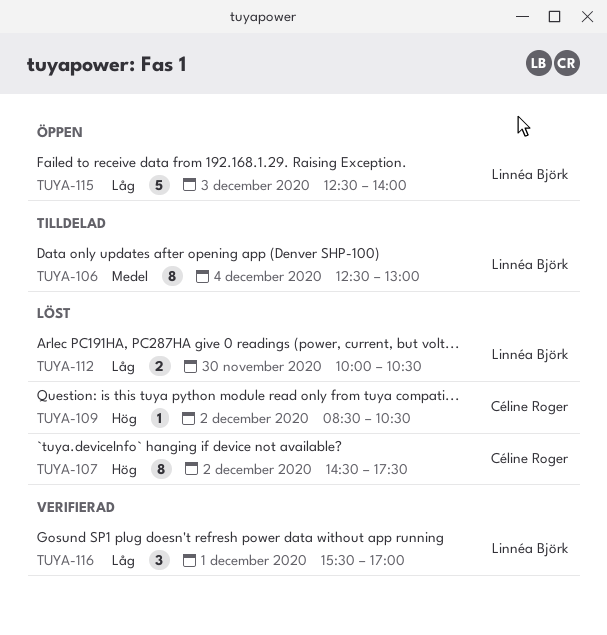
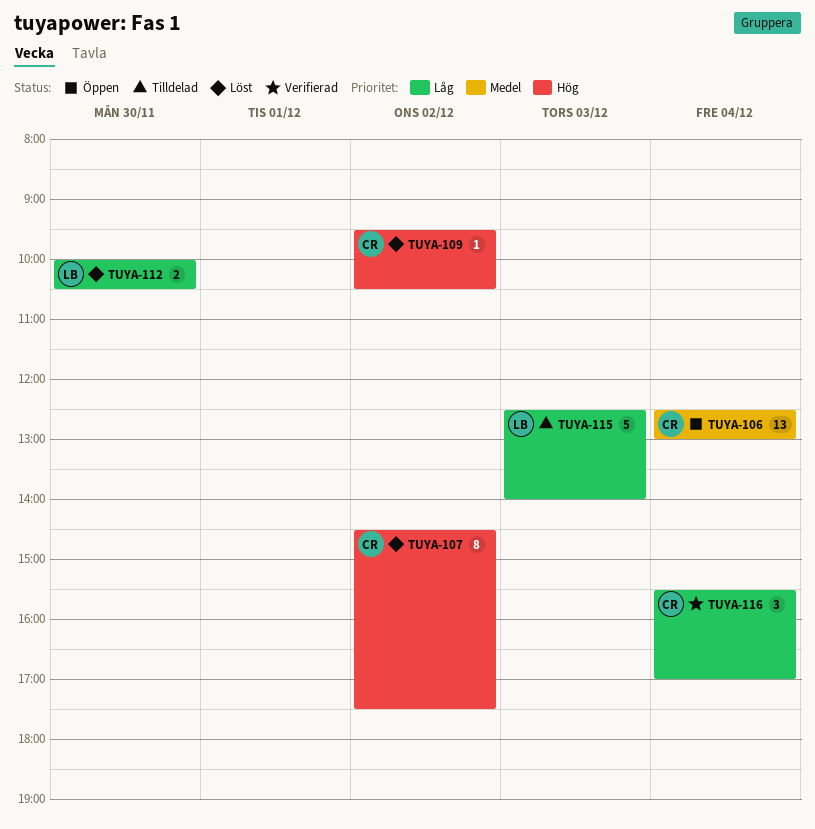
TUYA-106, status: Tilldelad -> Öppen
TUYA-106, owner: Linnéa Björk -> Céline Roger
TUYA-106, estimate: 8 -> 13
TUYA-109, begins: 08:30 -> 09:30
TUYA-115, status: Öppen -> Tilldelad
TUYA-116, owner: Linnéa Björk -> Céline Roger
TUYA-116, day: Dec 1 -> Dec 4

